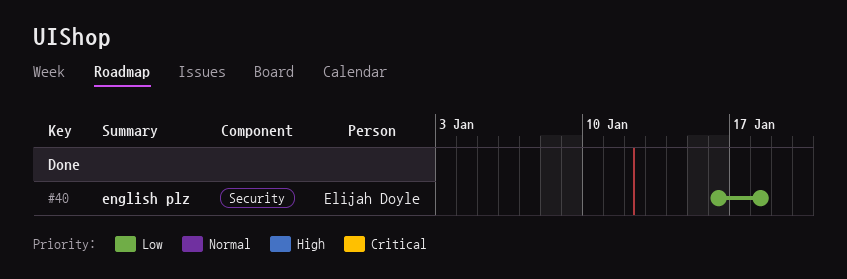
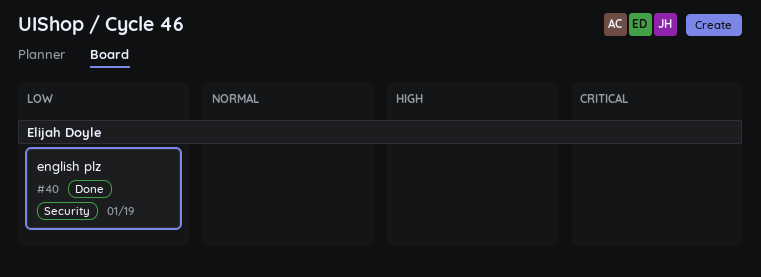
#40, due: Jan 18 -> Jan 19

